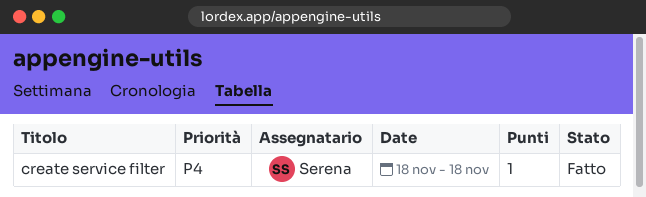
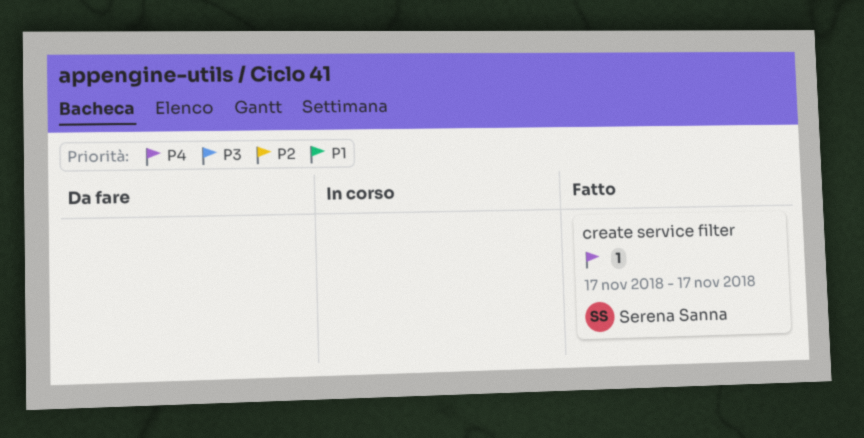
create service filter, start: Nov 18 -> Nov 17
create service filter, due: Nov 18 -> Nov 17

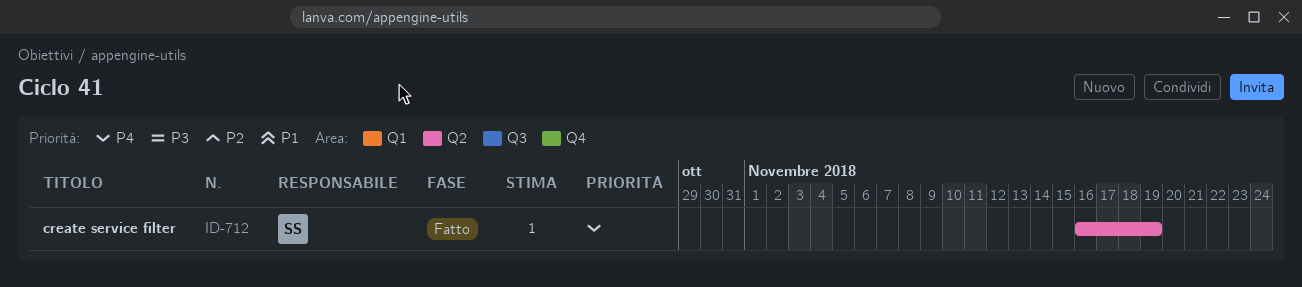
create service filter, start: Nov 17 -> Nov 16
create service filter, due: Nov 17 -> Nov 19

